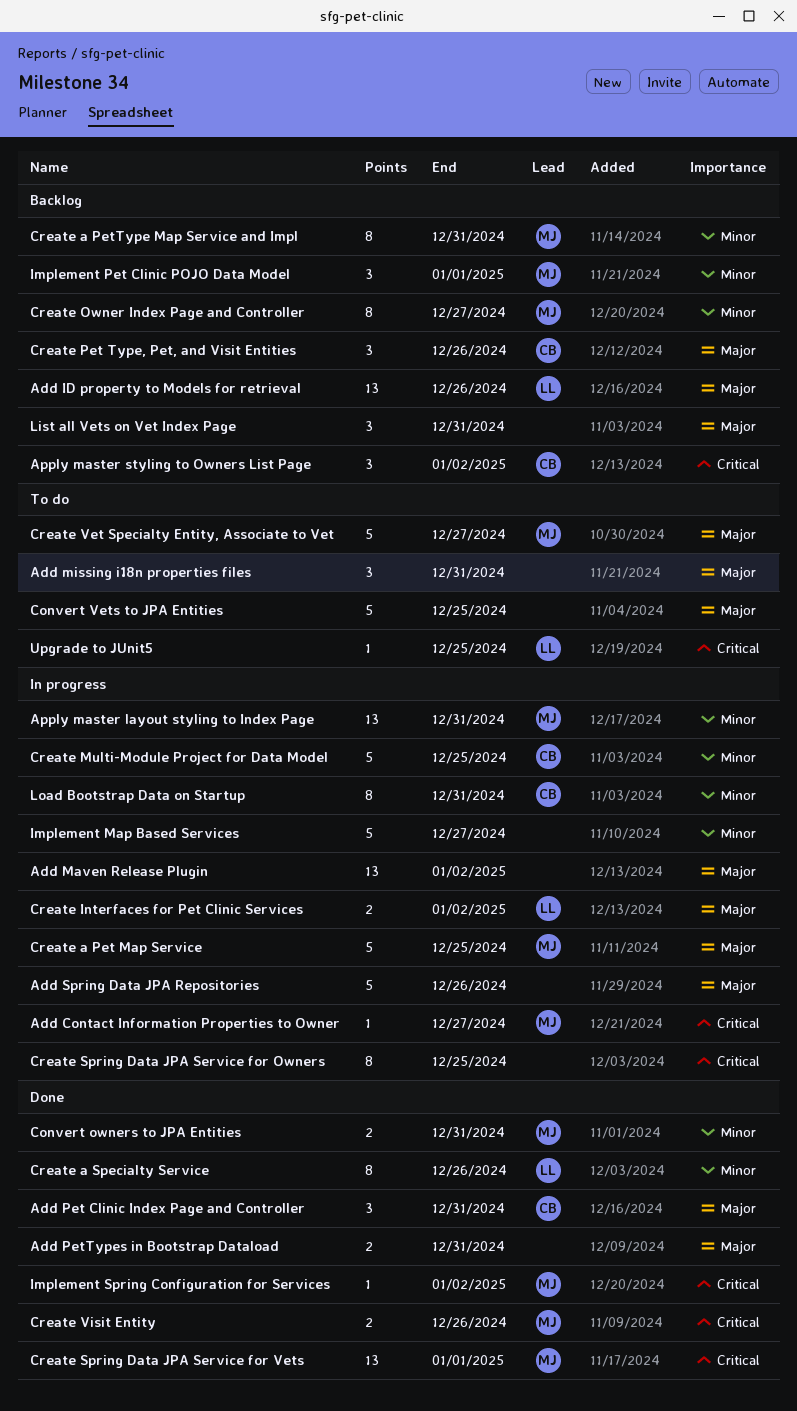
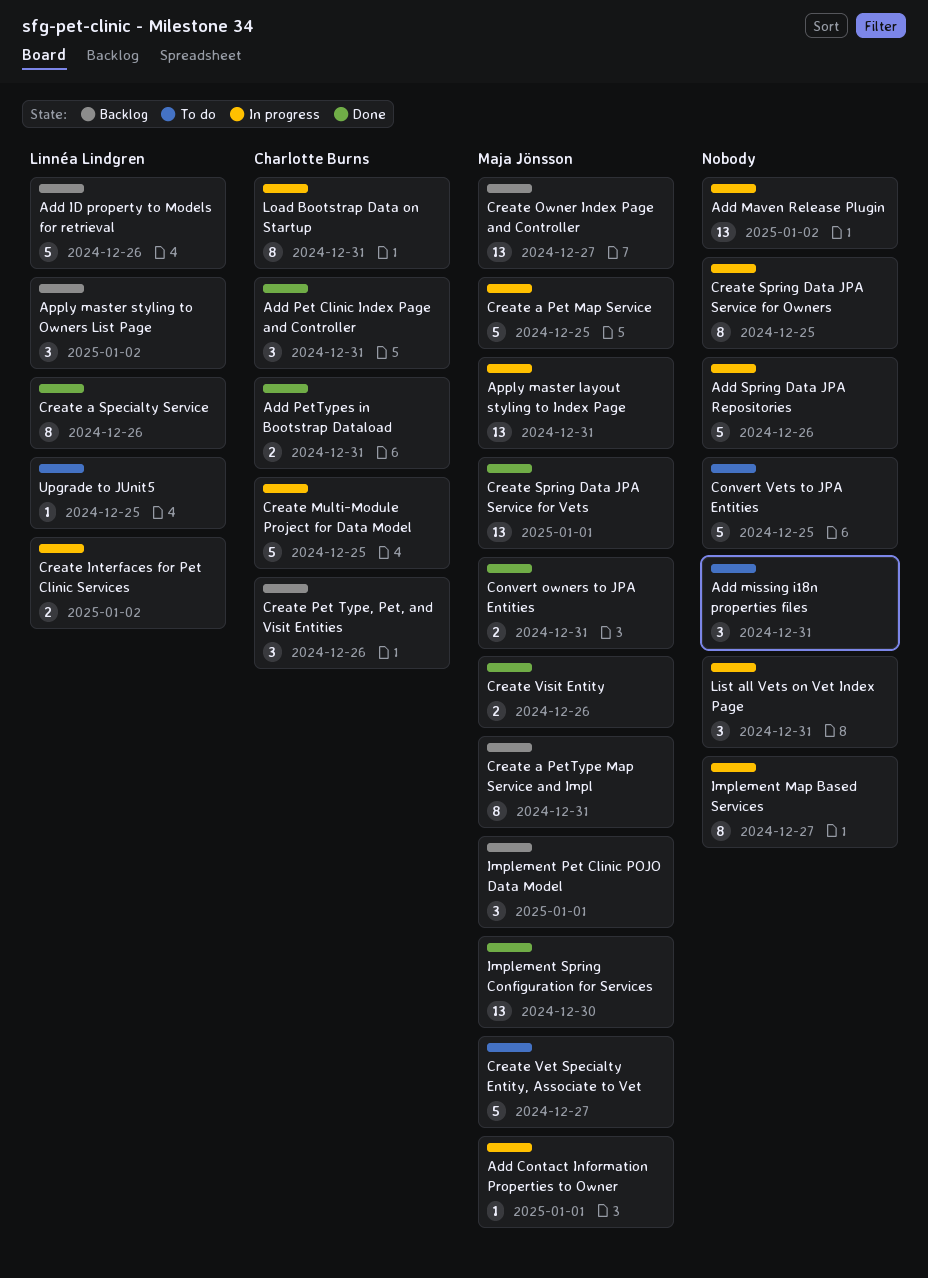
Add Contact Information Properties to Owner, due: Dec 27 -> Jan 1
Add ID property to Models for retrieval, estimate: 13 -> 5
Add PetTypes in Bootstrap Dataload, owner: none -> Charlotte Burns
Apply master styling to Owners List Page, owner: Charlotte Burns -> Linnéa Lindgren
Create Owner Index Page and Controller, estimate: 8 -> 13
Implement Map Based Services, estimate: 5 -> 8
Implement Spring Configuration for Services, estimate: 1 -> 13
Implement Spring Configuration for Services, due: Jan 2 -> Dec 30
List all Vets on Vet Index Page, status: Backlog -> In progress

